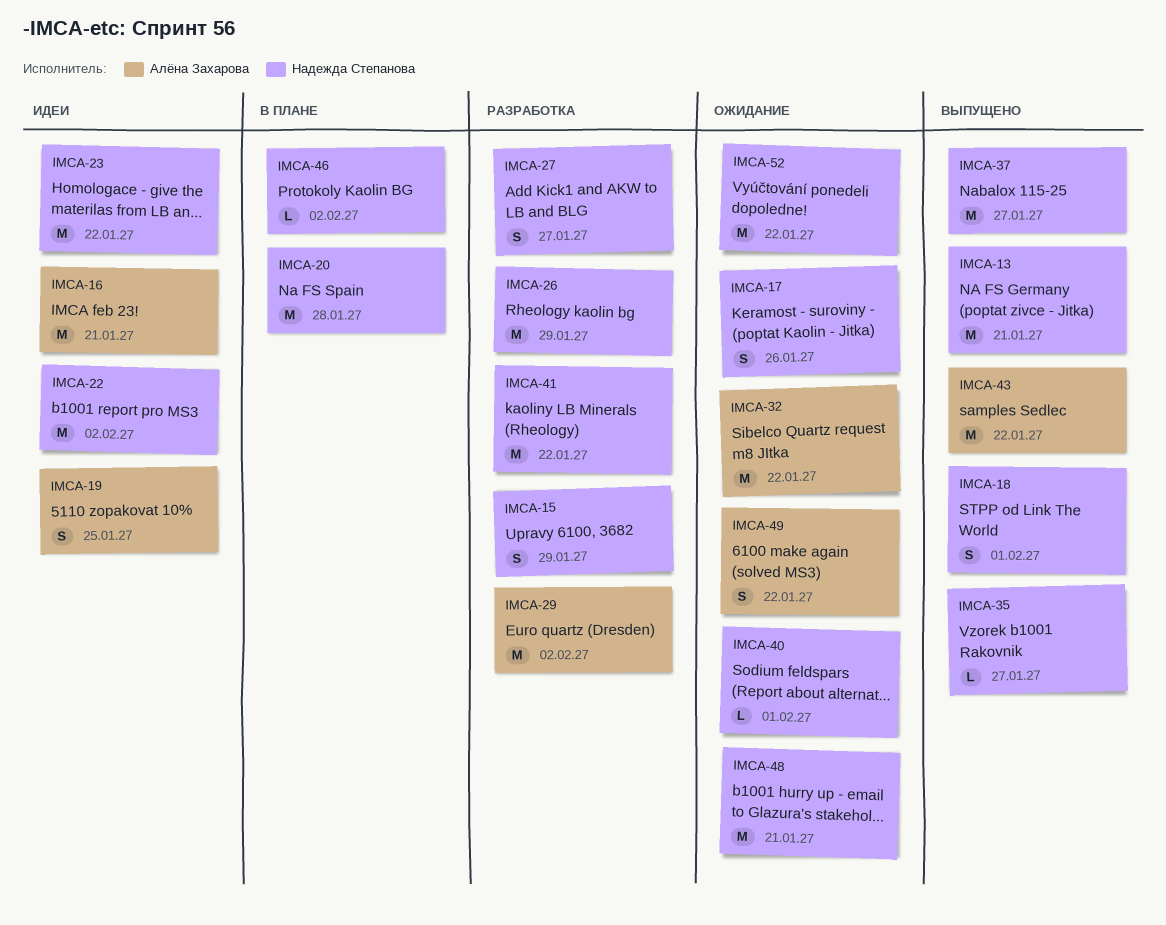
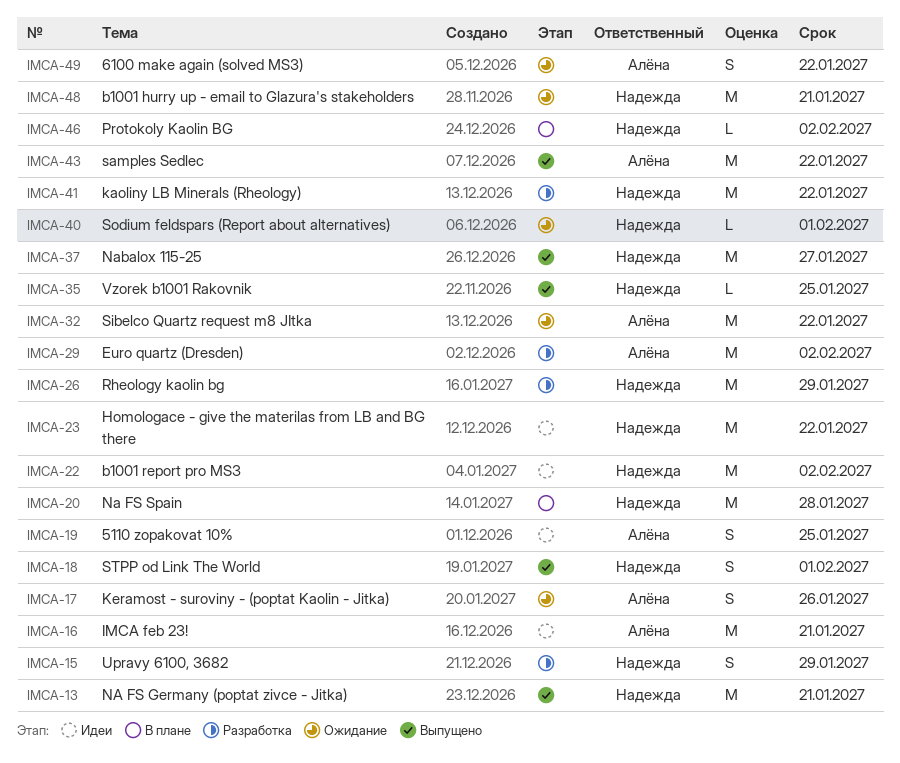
IMCA-17, owner: Надежда Степанова -> Алёна Захарова
IMCA-27: present -> none
IMCA-35, due: Jan 27 -> Jan 25
IMCA-52: present -> none

